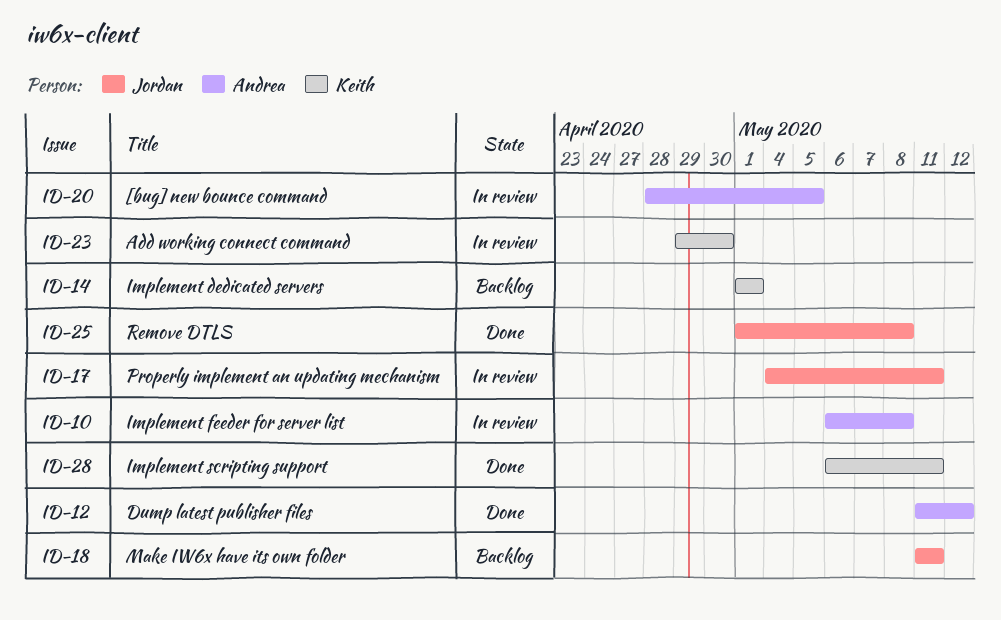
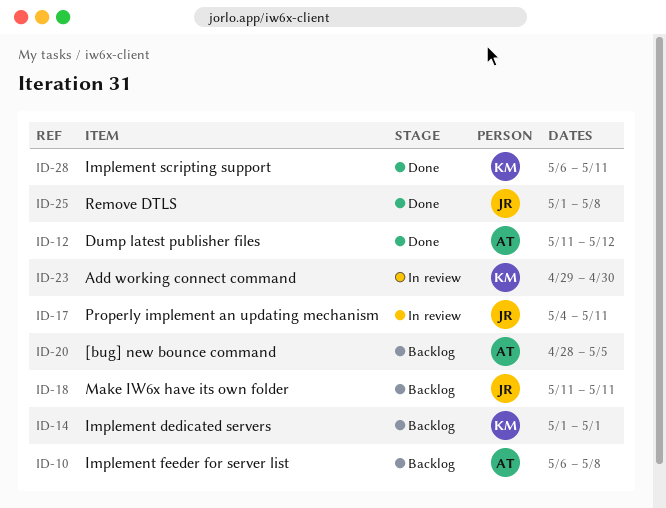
ID-10, status: In review -> Backlog
ID-20, status: In review -> Backlog

